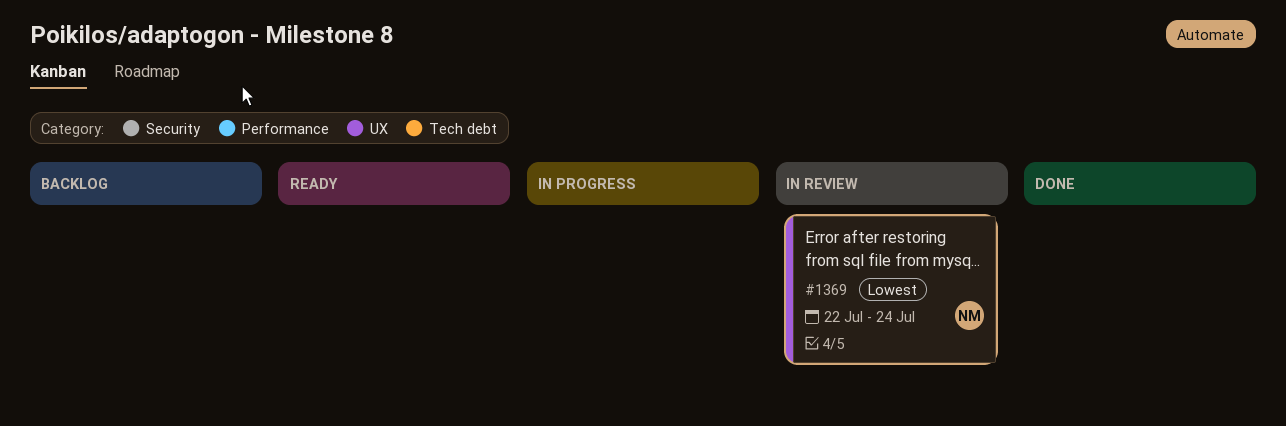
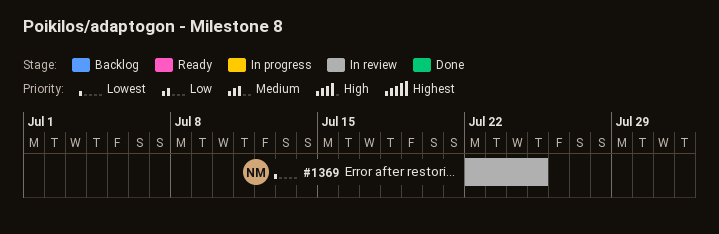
#1369, due: Jul 24 -> Jul 25

